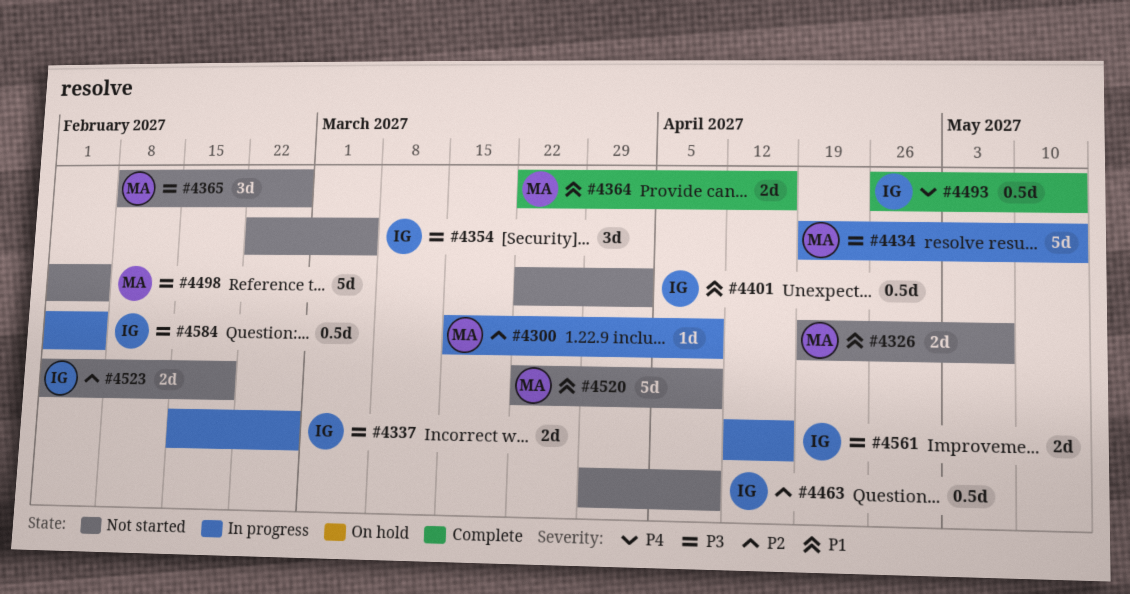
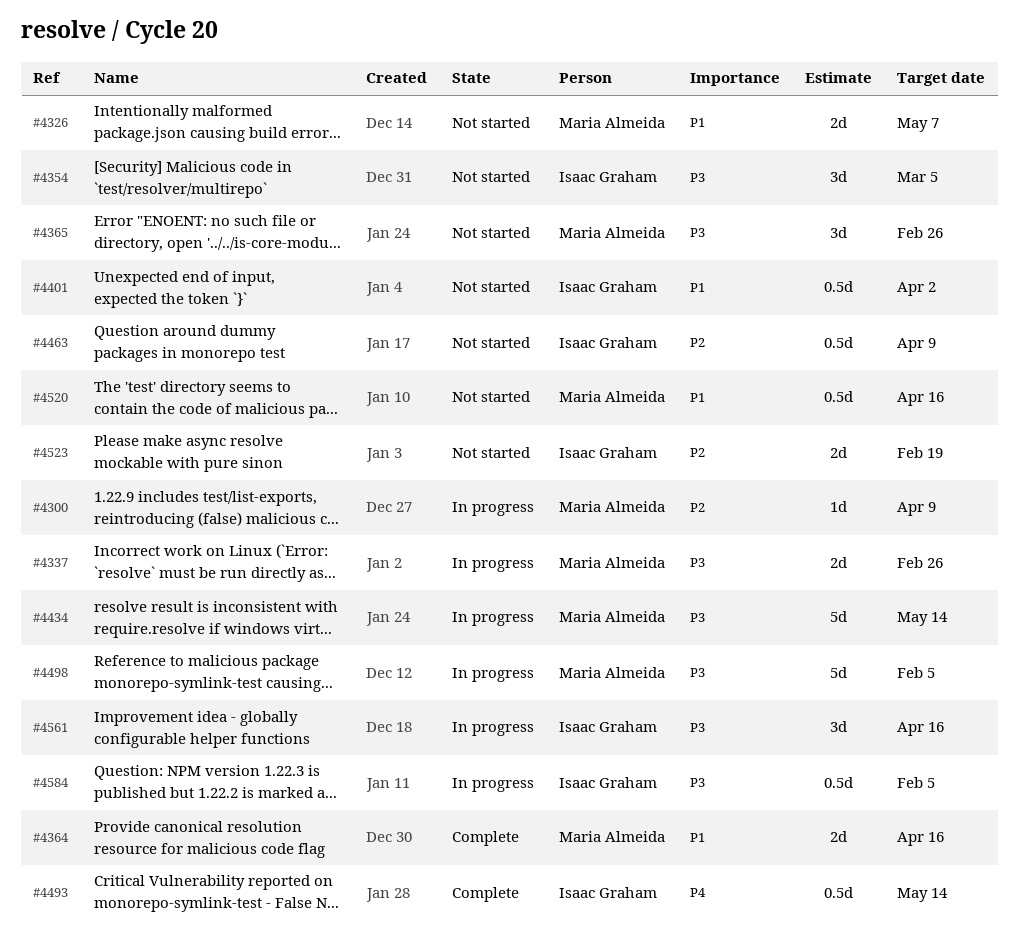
#4337, owner: Isaac Graham -> Maria Almeida
#4498, status: Not started -> In progress
#4520, estimate: 5d -> 0.5d
#4520, due: Apr 9 -> Apr 16
#4561, estimate: 2d -> 3d

